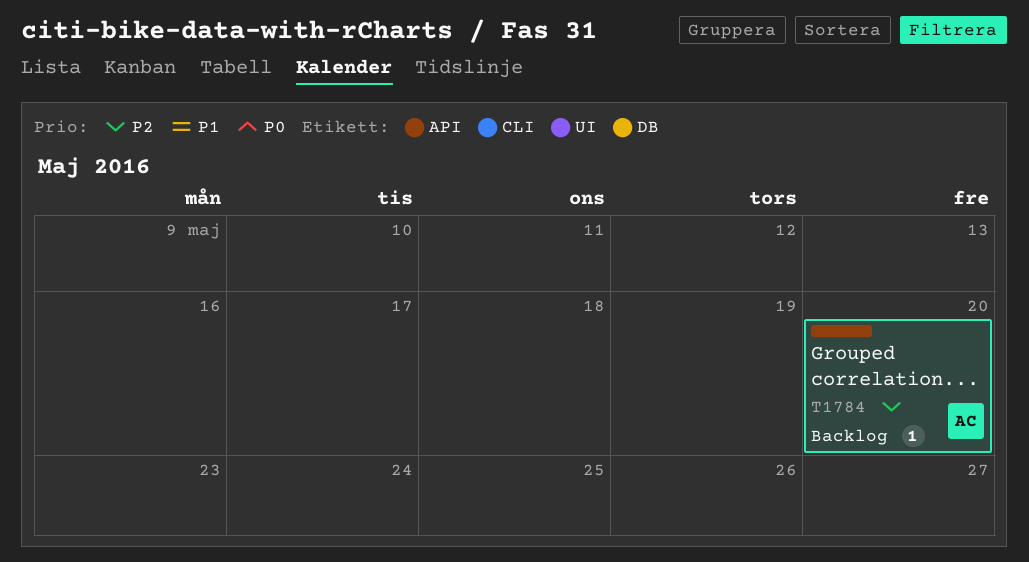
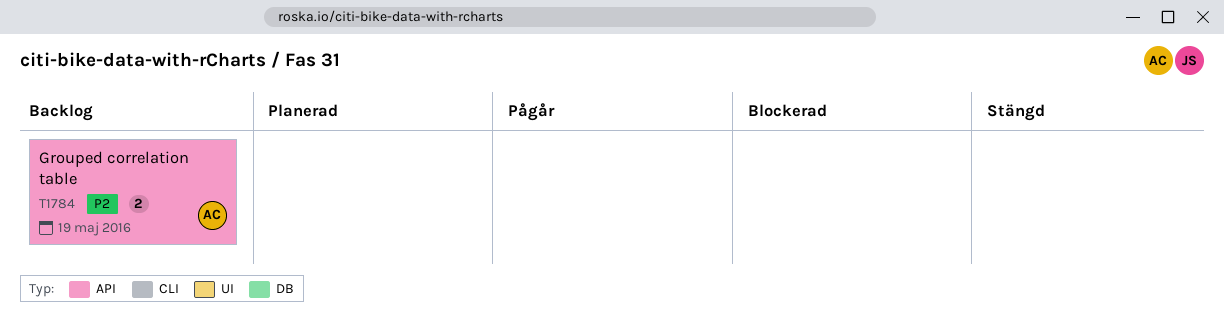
T1784, estimate: 1 -> 2
T1784, due: May 20 -> May 19

